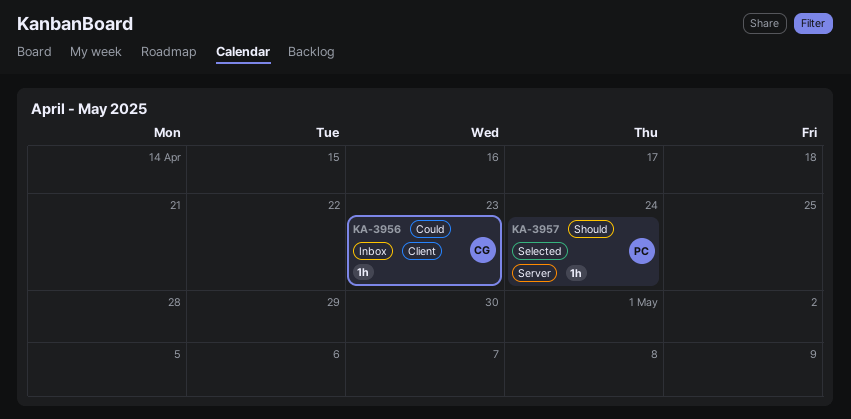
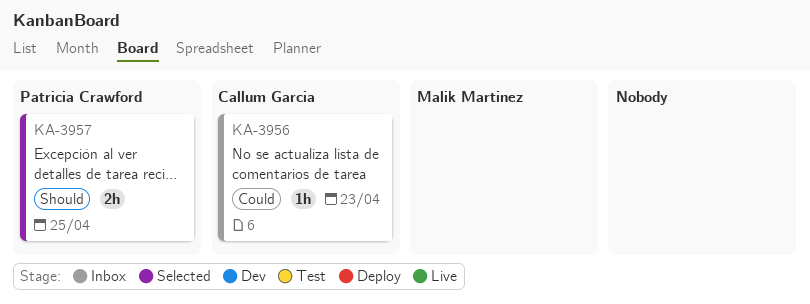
KA-3957, estimate: 1h -> 2h
KA-3957, due: Apr 24 -> Apr 25

